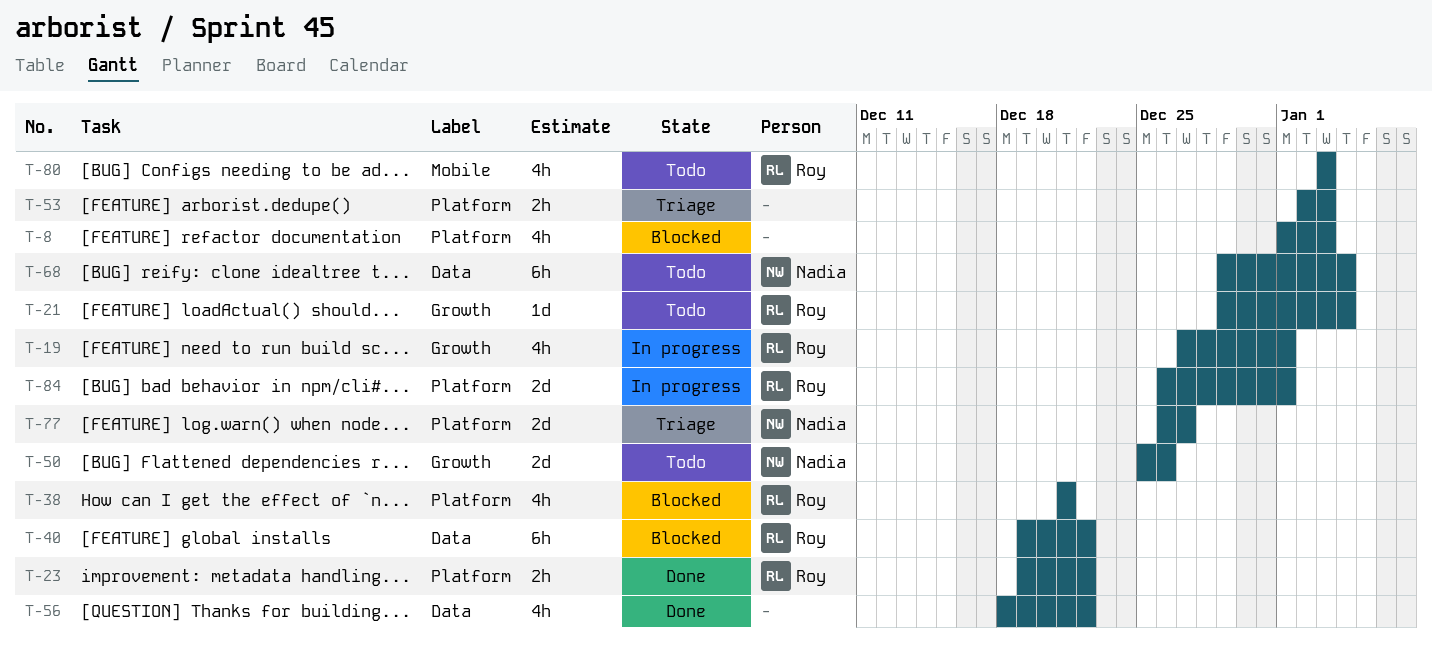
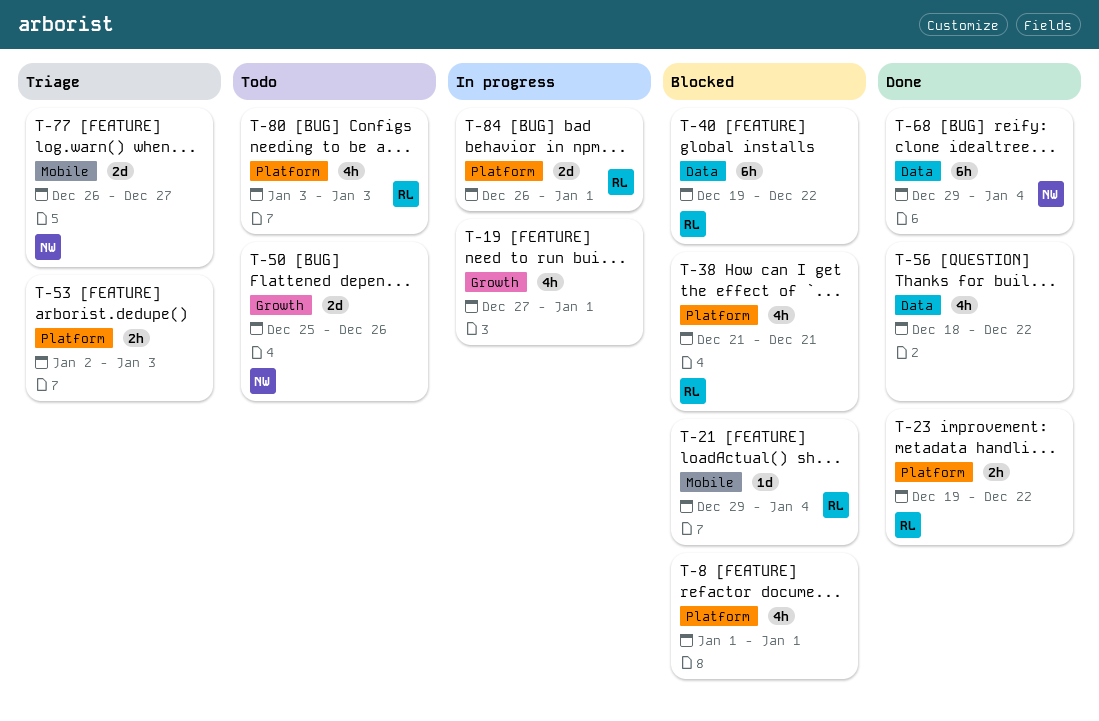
T-8, due: Jan 3 -> Jan 1
T-19, owner: Roy -> none
T-21, status: Todo -> Blocked
T-21, label: Growth -> Mobile
T-68, status: Todo -> Done
T-77, label: Platform -> Mobile
T-80, label: Mobile -> Platform

